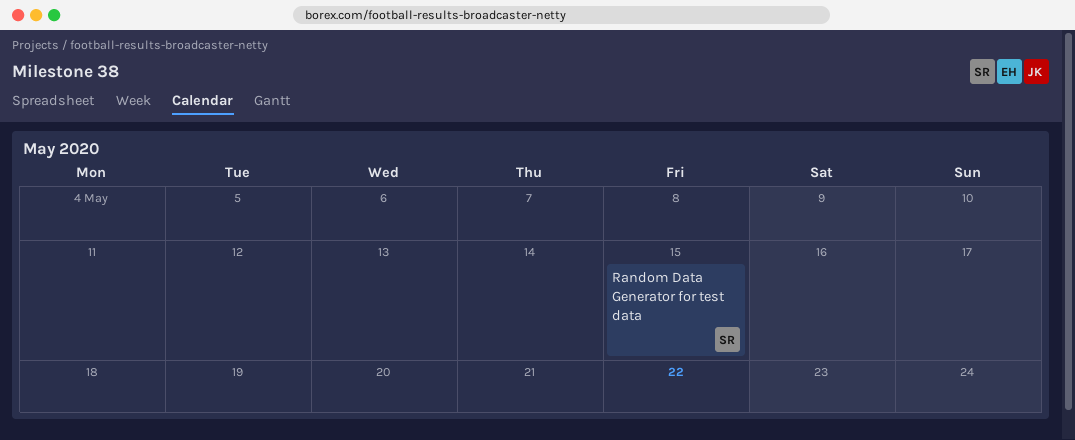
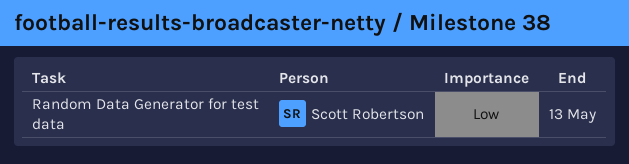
Random Data Generator for test data, due: May 15 -> May 13

